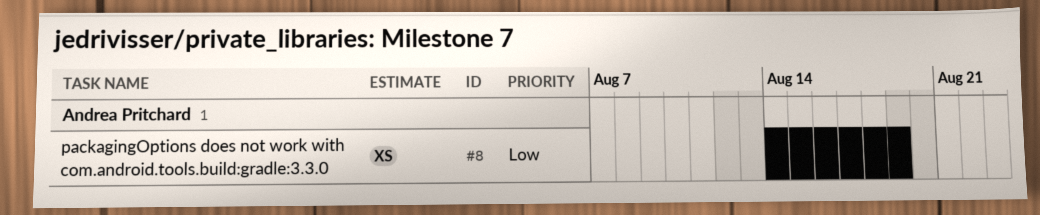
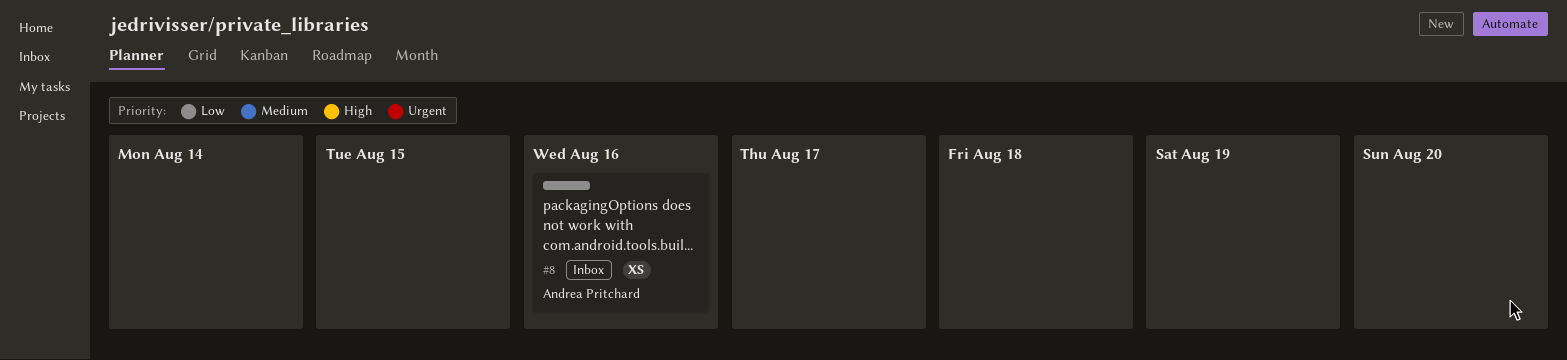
#8, due: Aug 19 -> Aug 16

